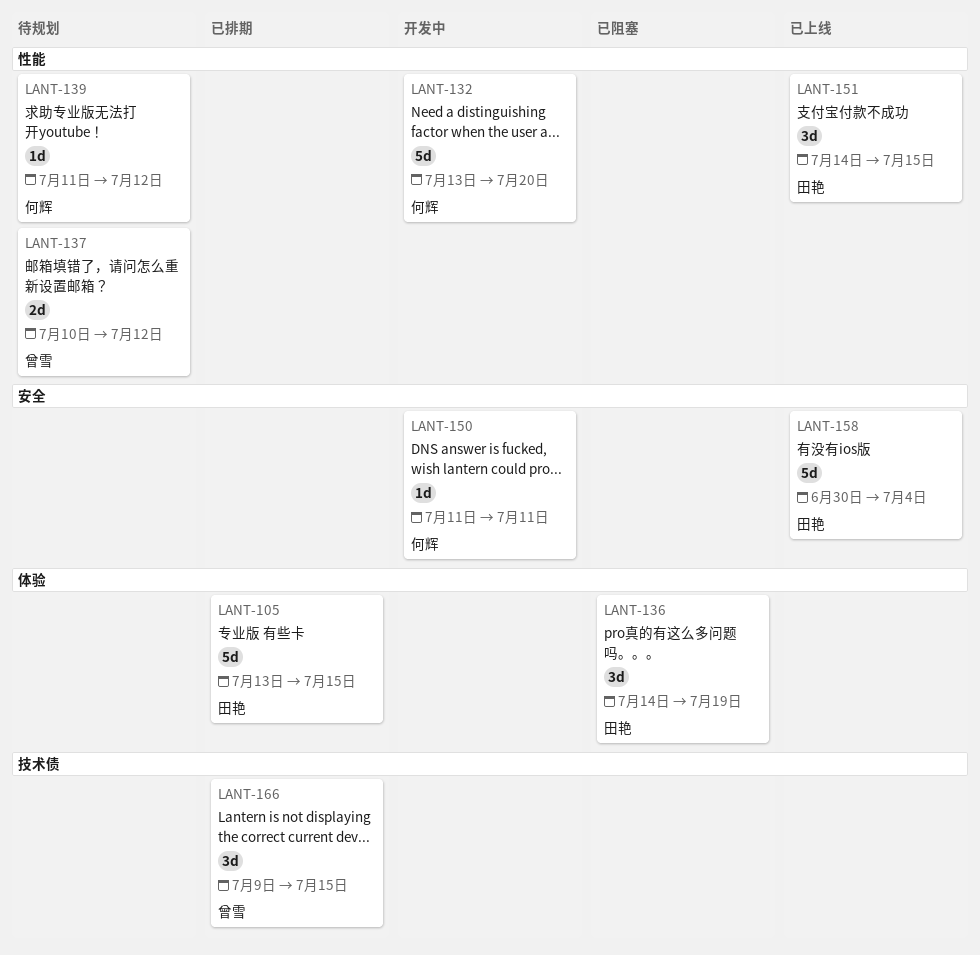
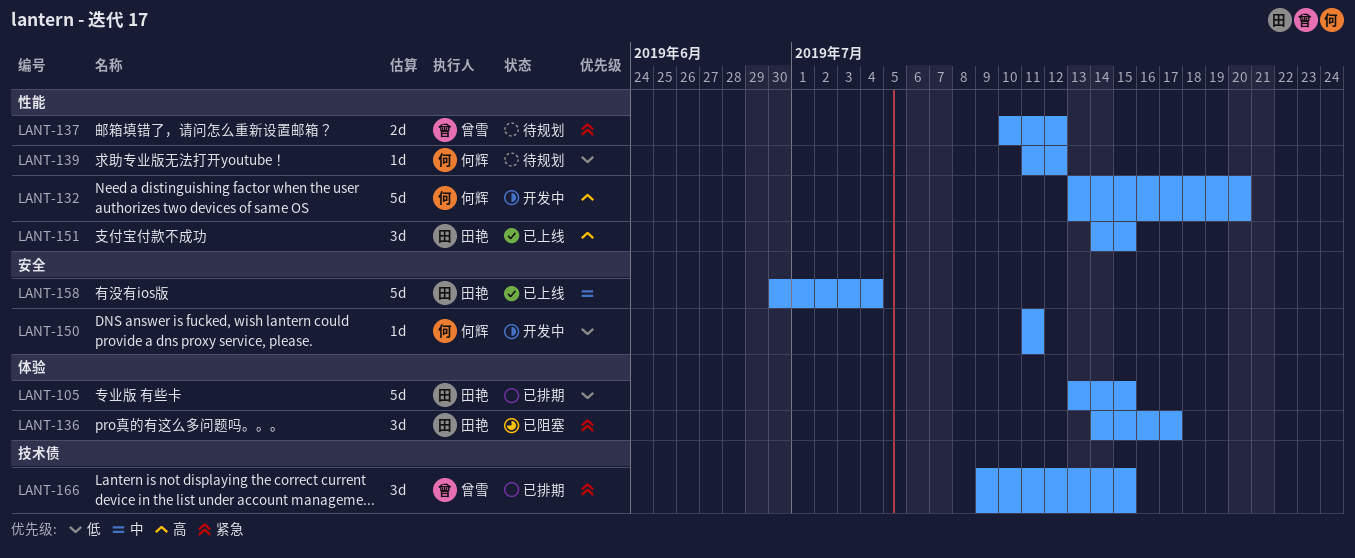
LANT-136, due: Jul 19 -> Jul 17

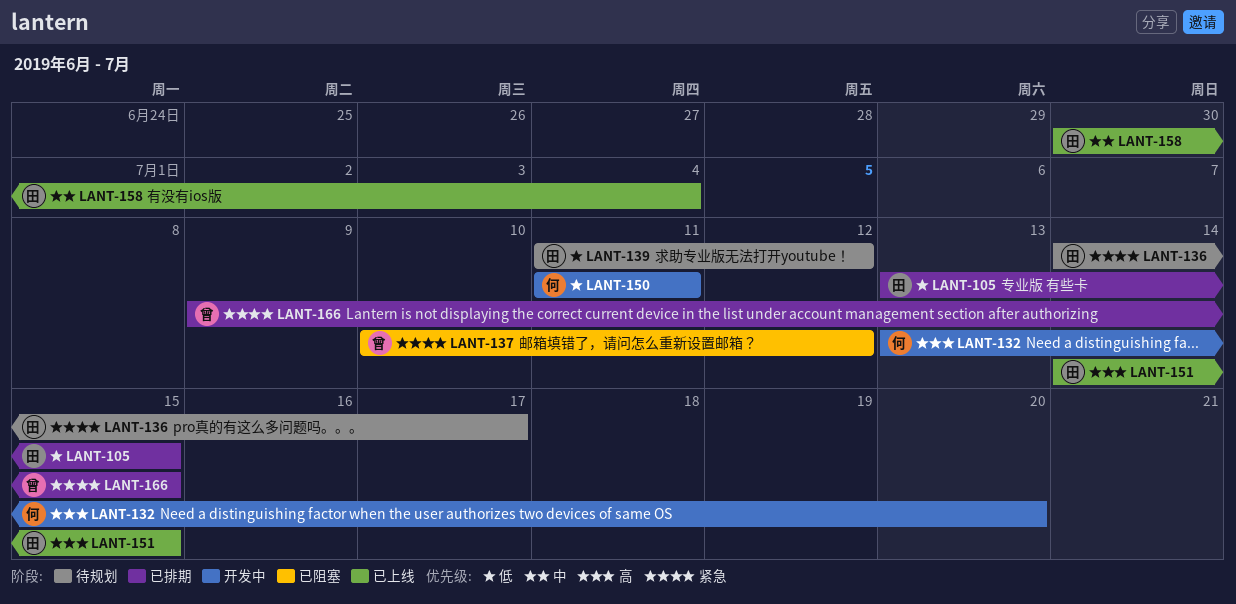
LANT-136, status: 已阻塞 -> 待规划
LANT-137, status: 待规划 -> 已阻塞
LANT-139, owner: 何辉 -> 田艳

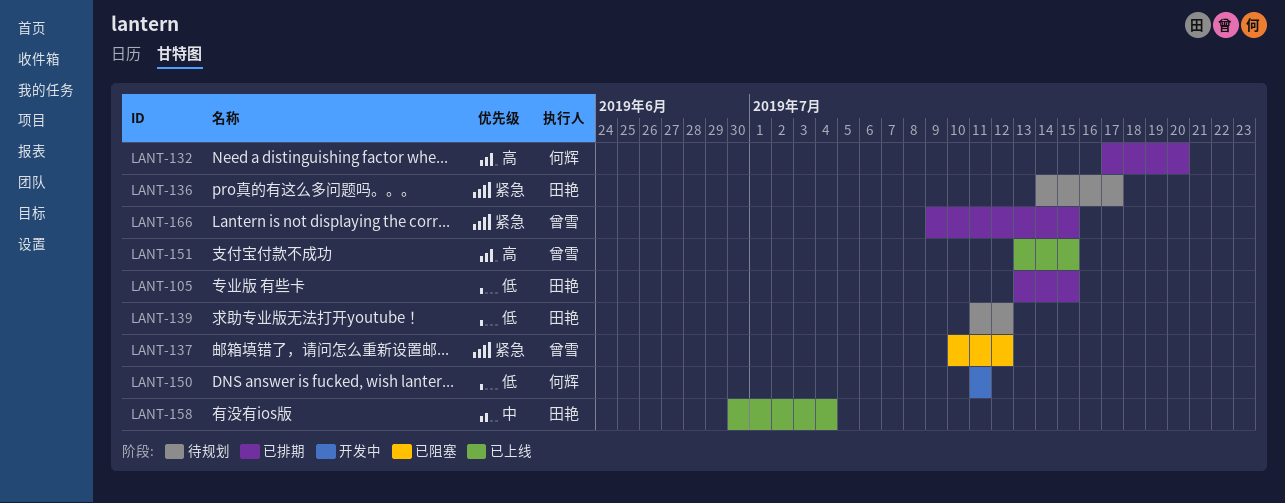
LANT-132, status: 开发中 -> 已排期
LANT-132, start: Jul 13 -> Jul 17
LANT-151, owner: 田艳 -> 曾雪
LANT-151, start: Jul 14 -> Jul 13

